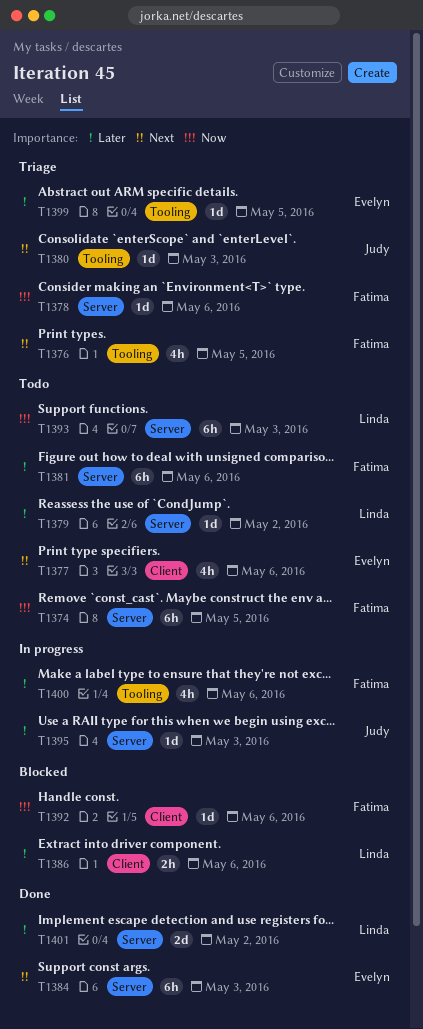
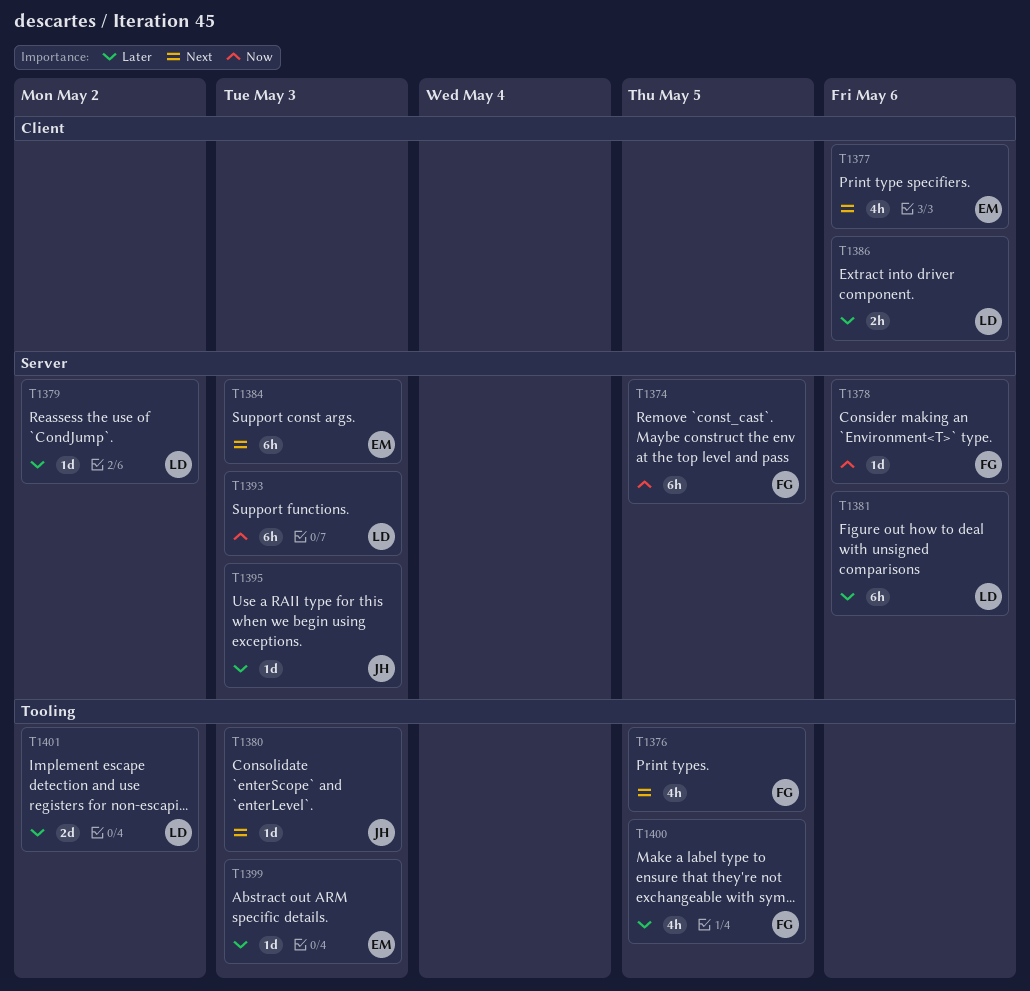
T1381, owner: Fatima -> Linda
T1392: present -> none
T1399, due: May 5 -> May 3
T1400, due: May 6 -> May 5
T1401, label: Server -> Tooling

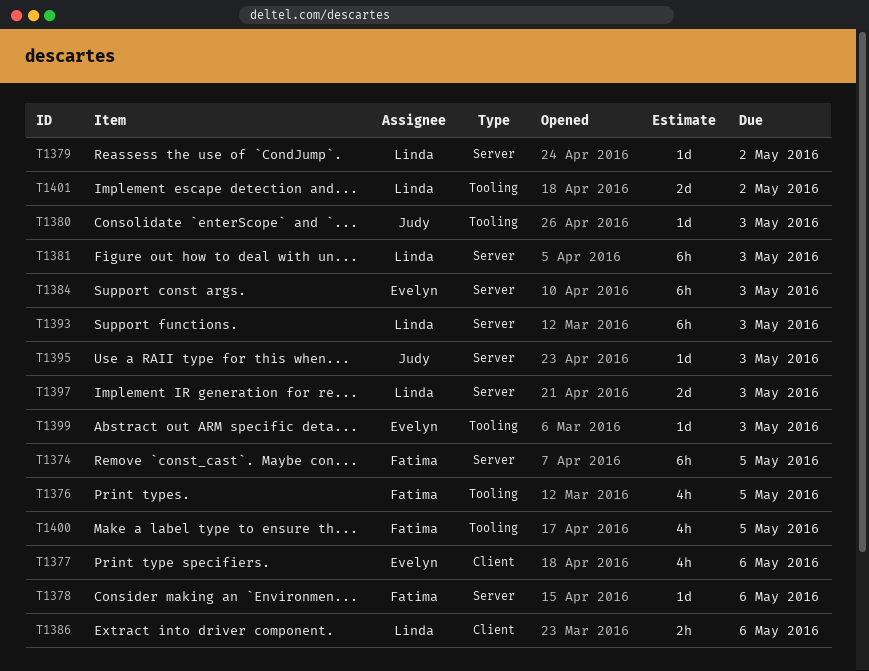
T1381, due: May 6 -> May 3
T1397: none -> present

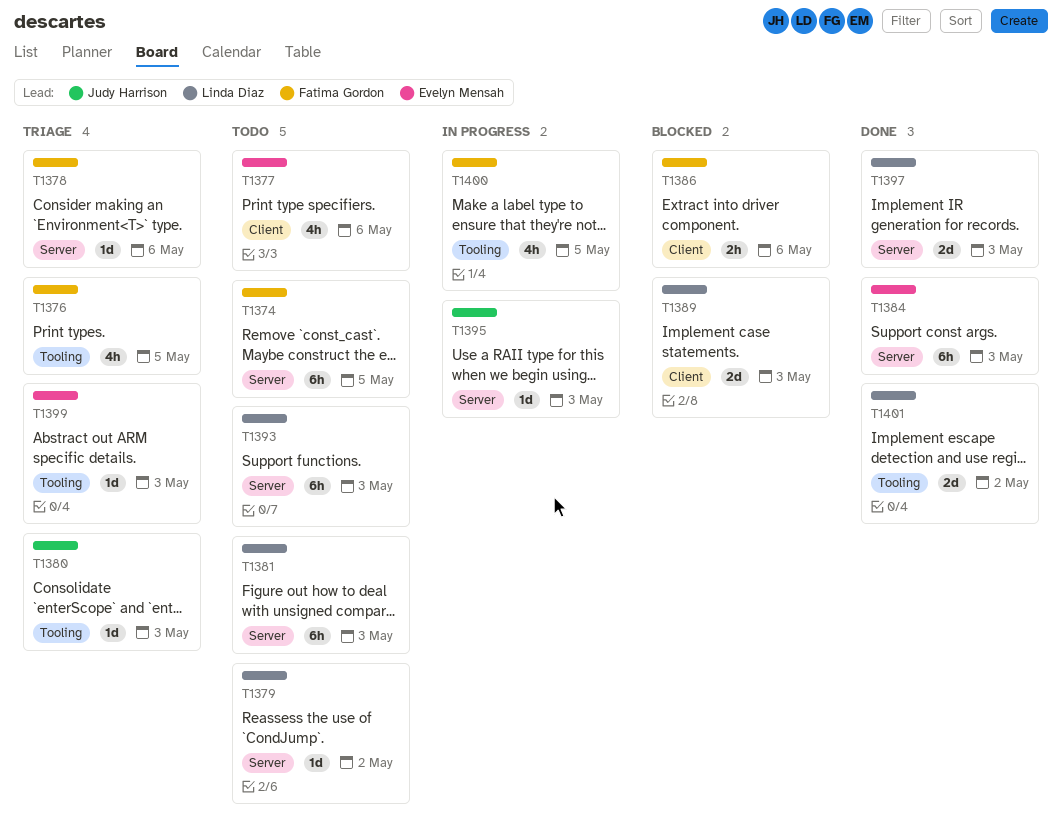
T1386, owner: Linda Diaz -> Fatima Gordon
T1389: none -> present

